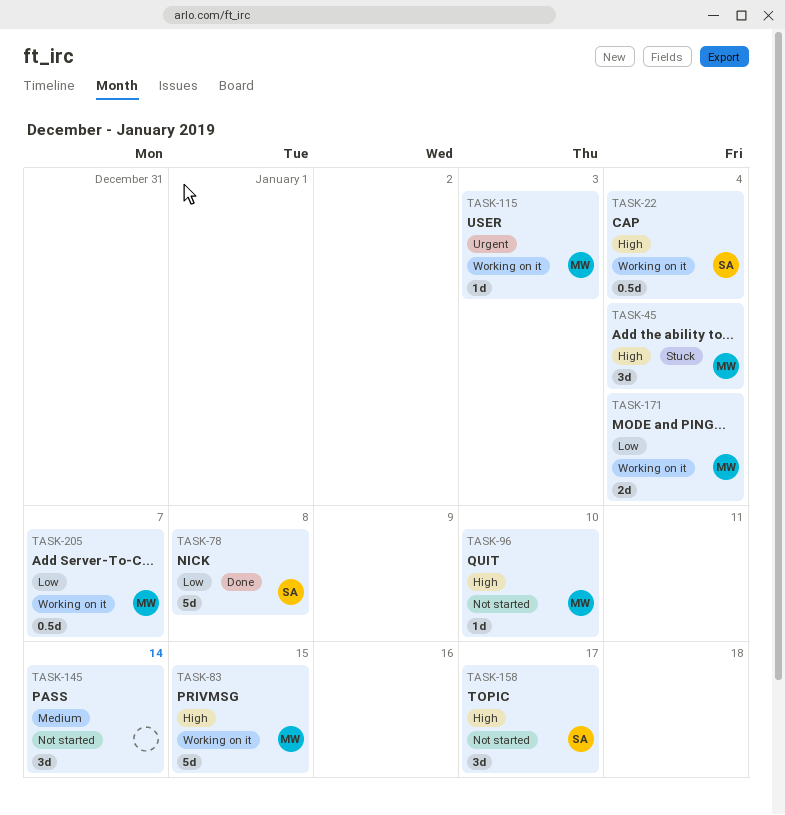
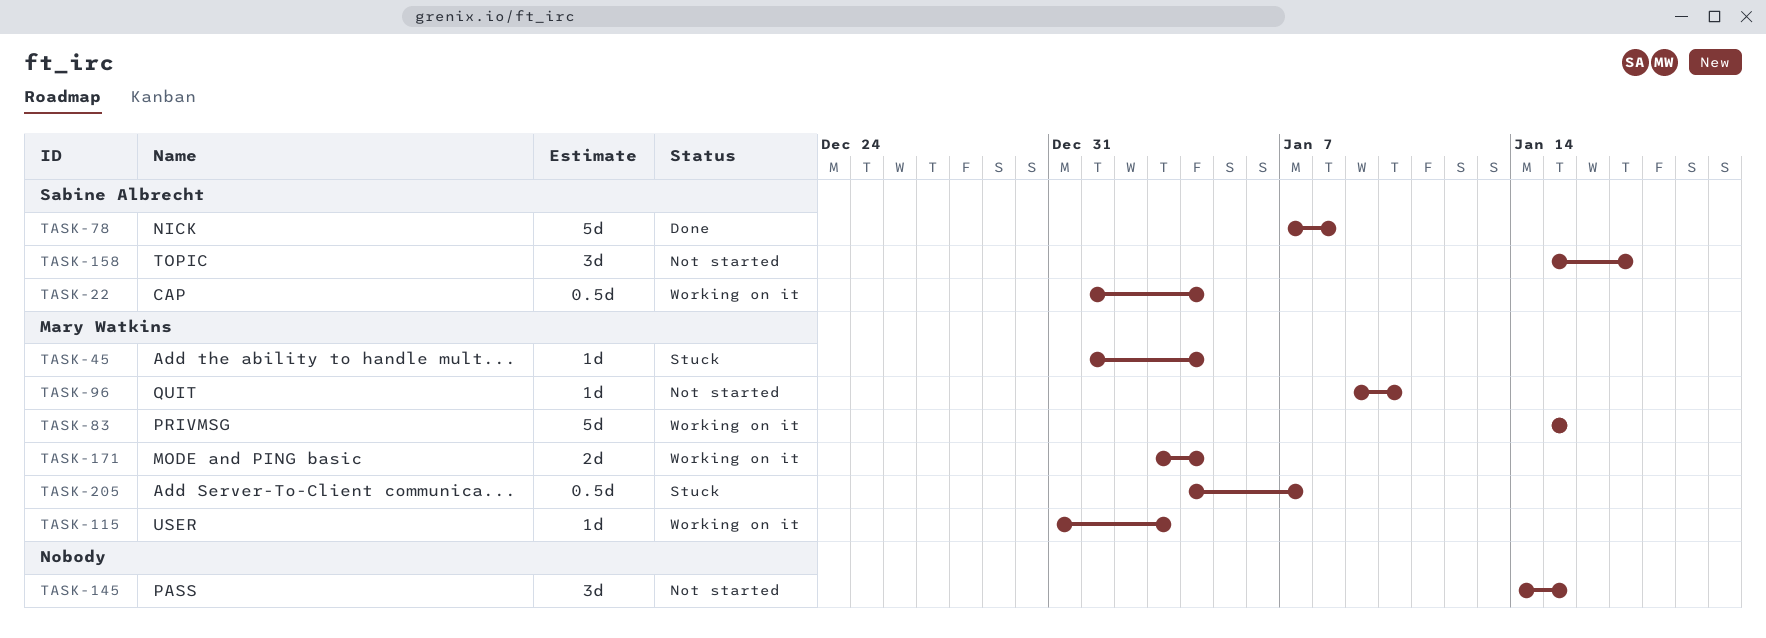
TASK-45, estimate: 3d -> 1d
TASK-145, due: Jan 14 -> Jan 15
TASK-205, status: Working on it -> Stuck

